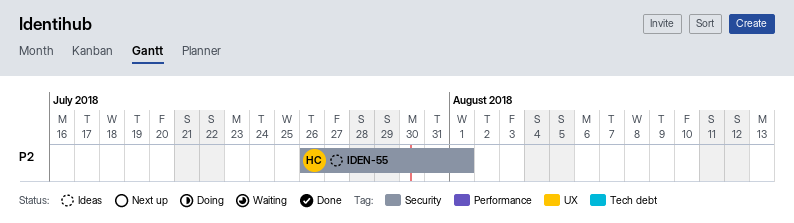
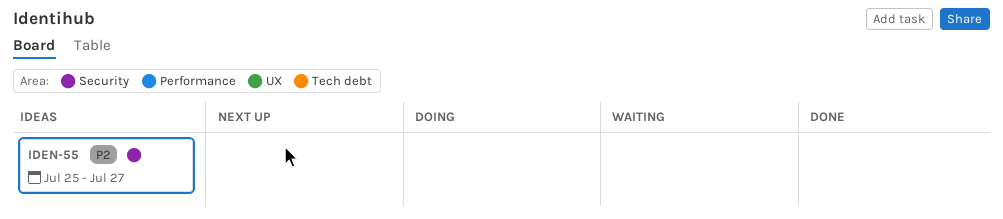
IDEN-55, start: Jul 26 -> Jul 25
IDEN-55, due: Aug 1 -> Jul 27

